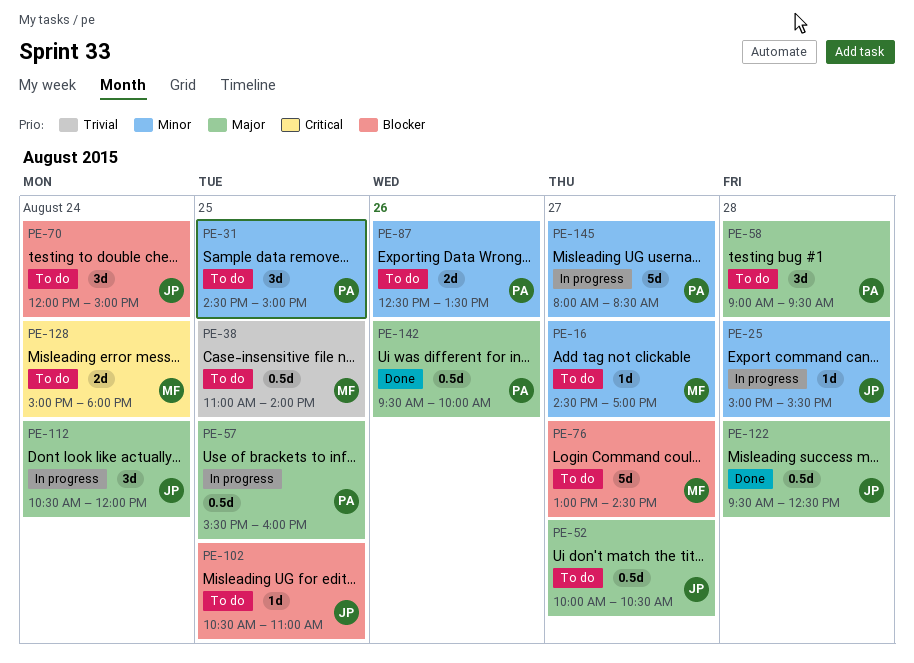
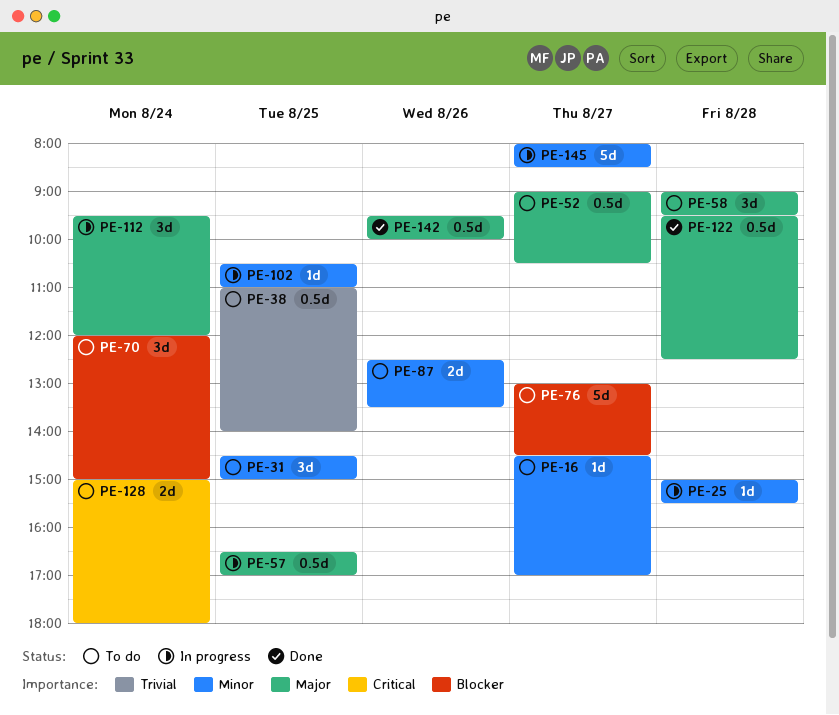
PE-52, begins: 10:00 -> 09:00
PE-57, begins: 15:30 -> 16:30
PE-57, ends: 16:00 -> 17:00
PE-102, status: To do -> In progress
PE-102, priority: Blocker -> Minor
PE-112, begins: 10:30 -> 09:30

